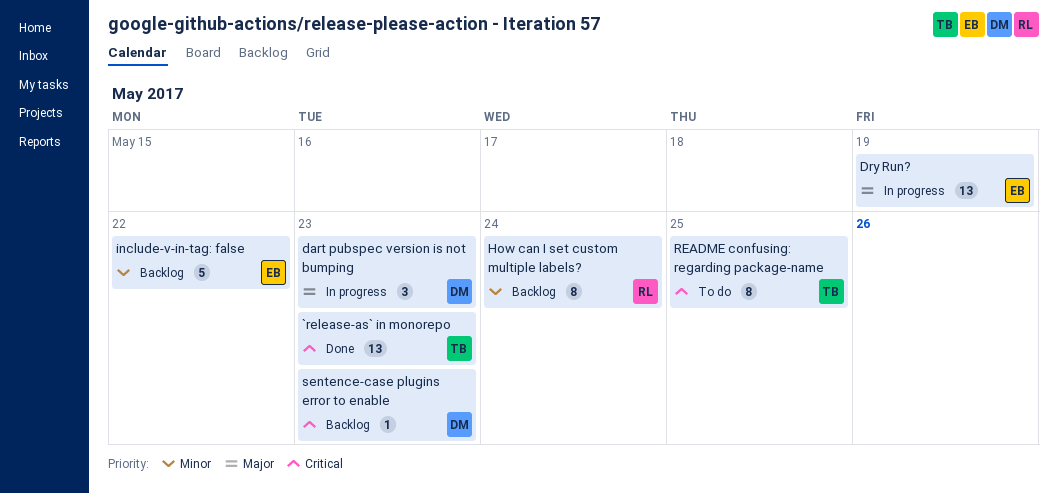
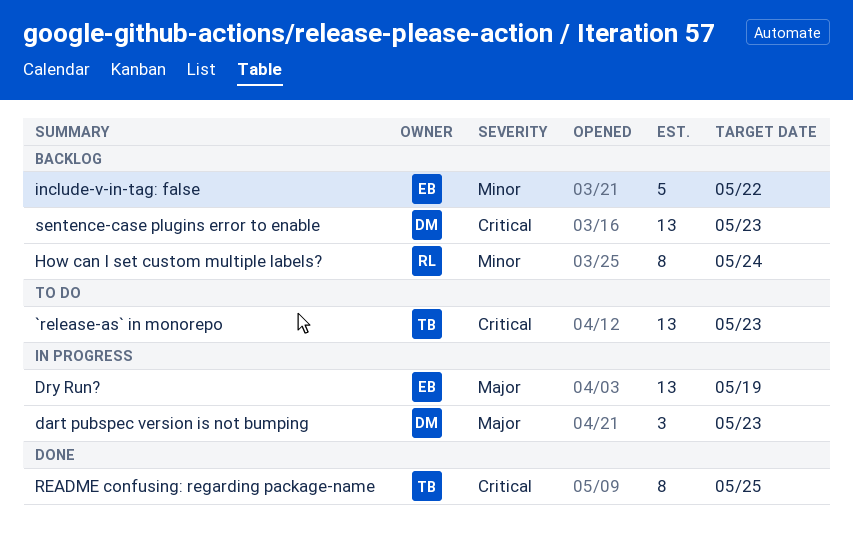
`release-as` in monorepo, status: Done -> To do
README confusing: regarding package-name, status: To do -> Done
sentence-case plugins error to enable, estimate: 1 -> 13

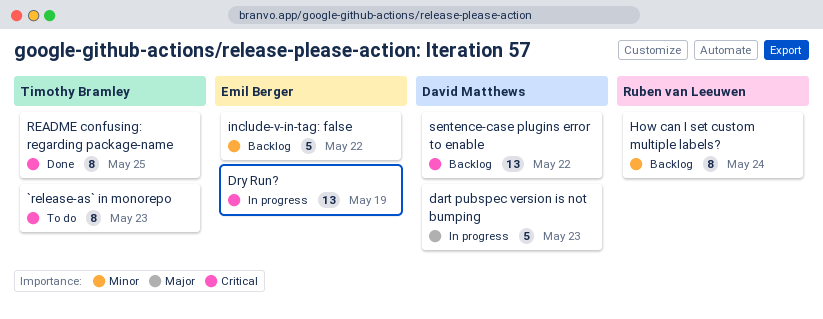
`release-as` in monorepo, estimate: 13 -> 8
dart pubspec version is not bumping, estimate: 3 -> 5
Dry Run?, priority: Major -> Critical
sentence-case plugins error to enable, due: May 23 -> May 22

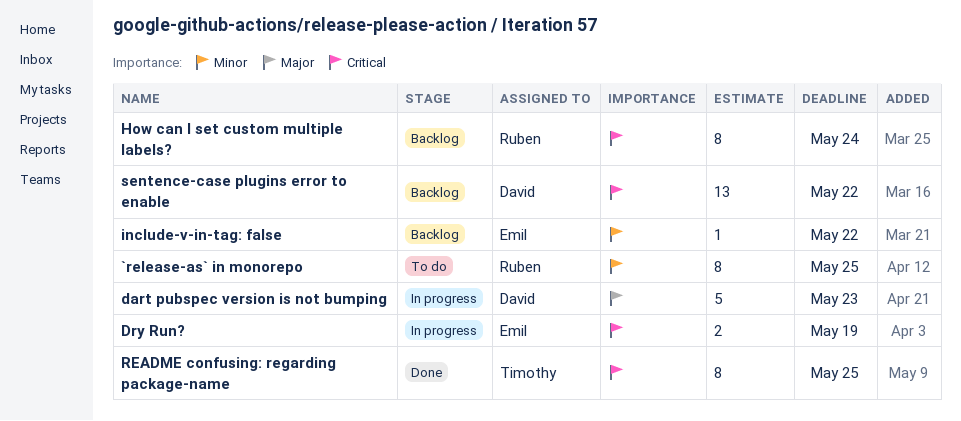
`release-as` in monorepo, owner: Timothy Bramley -> Ruben van Leeuwen
`release-as` in monorepo, priority: Critical -> Minor
`release-as` in monorepo, due: May 23 -> May 25
Dry Run?, estimate: 13 -> 2
How can I set custom multiple labels?, priority: Minor -> Critical
include-v-in-tag: false, estimate: 5 -> 1

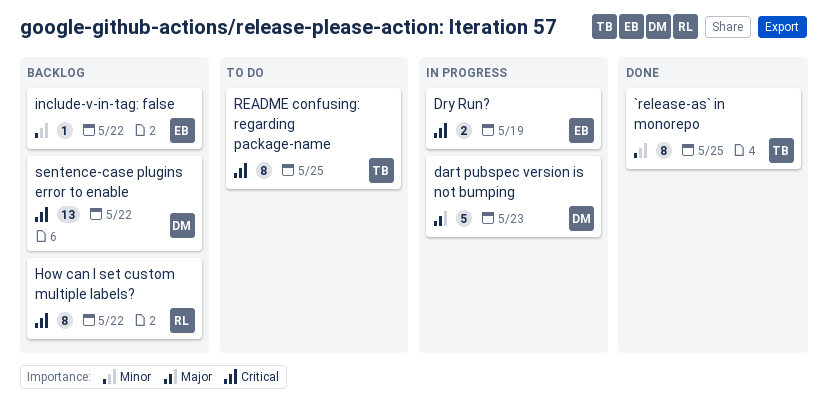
`release-as` in monorepo, status: To do -> Done
`release-as` in monorepo, owner: Ruben -> Timothy
How can I set custom multiple labels?, due: May 24 -> May 22
README confusing: regarding package-name, status: Done -> To do

